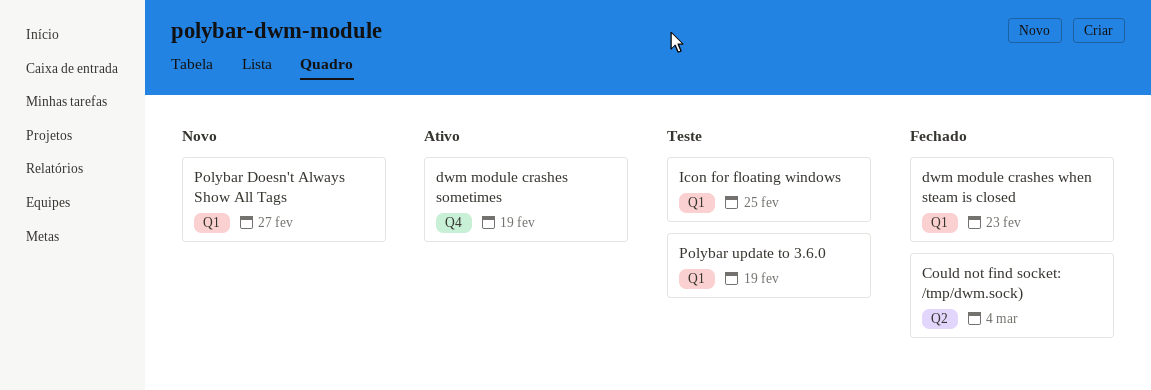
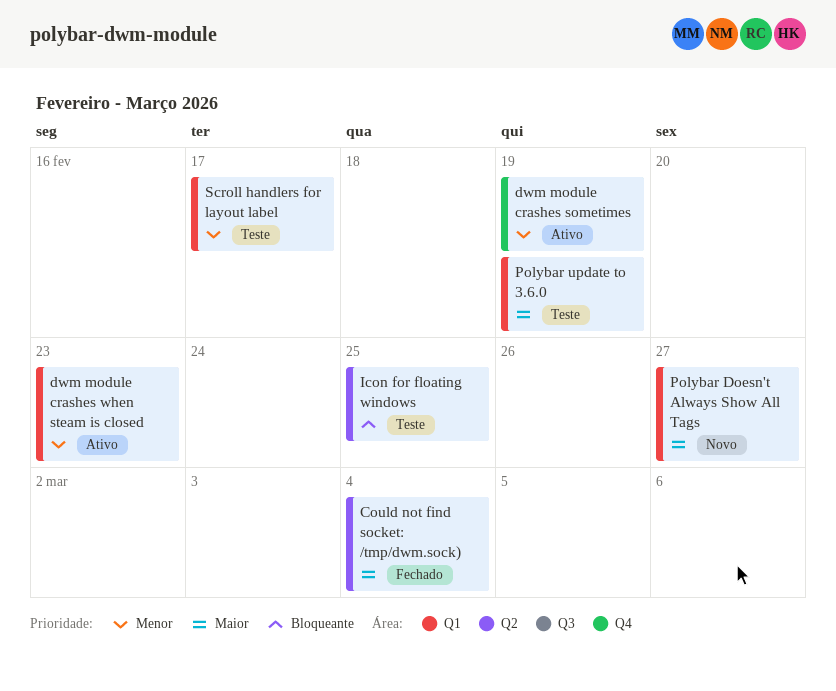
dwm module crashes when steam is closed, status: Fechado -> Ativo
Icon for floating windows, label: Q1 -> Q2
Scroll handlers for layout label: none -> present

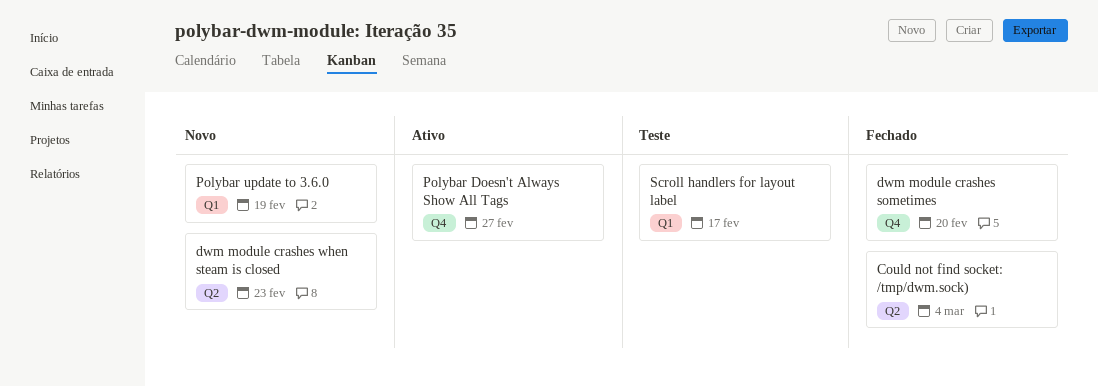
dwm module crashes sometimes, status: Ativo -> Fechado
dwm module crashes sometimes, due: Feb 19 -> Feb 20
dwm module crashes when steam is closed, status: Ativo -> Novo
dwm module crashes when steam is closed, label: Q1 -> Q2
Icon for floating windows: present -> none
Polybar Doesn't Always Show All Tags, status: Novo -> Ativo
Polybar Doesn't Always Show All Tags, label: Q1 -> Q4
Polybar update to 3.6.0, status: Teste -> Novo

